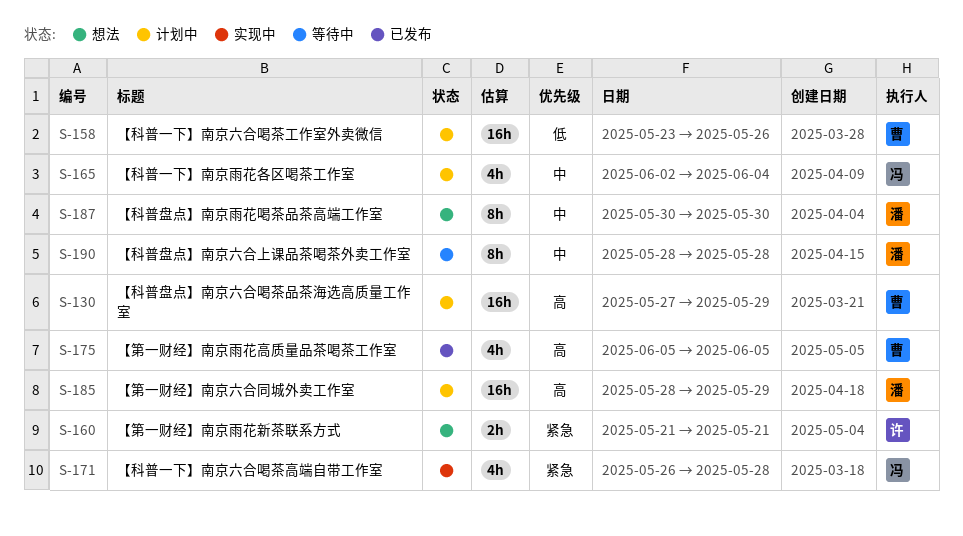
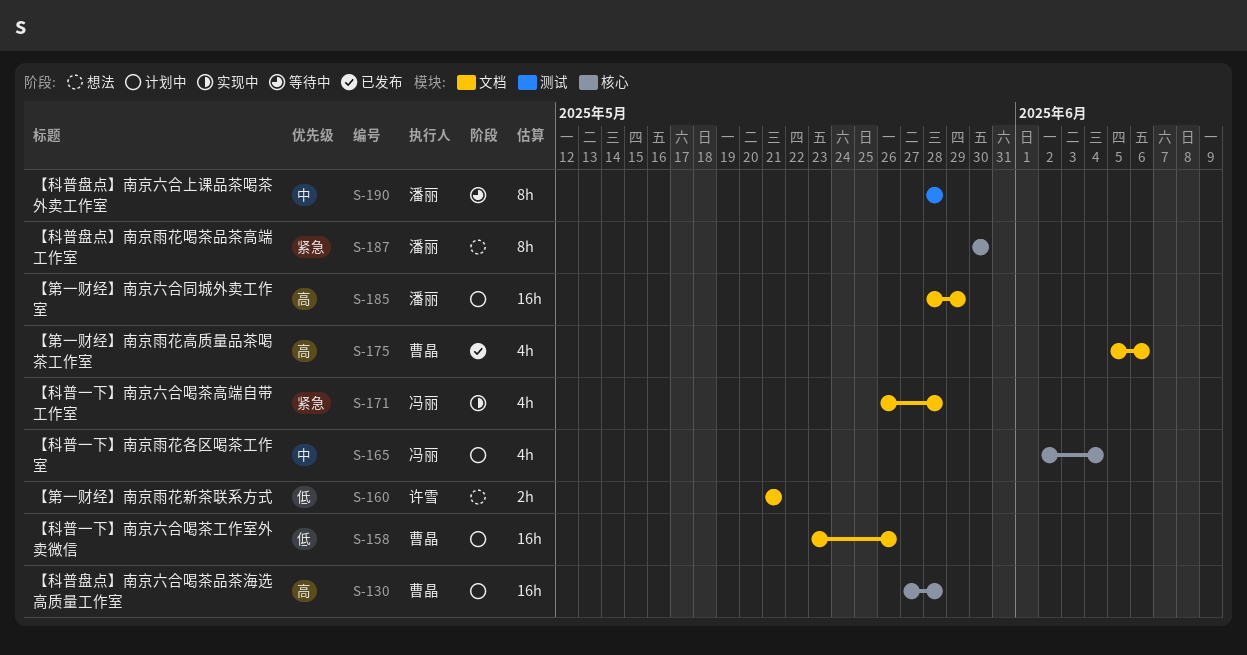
S-130, due: May 29 -> May 28
S-160, priority: 紧急 -> 低
S-175, due: Jun 5 -> Jun 6
S-187, priority: 中 -> 紧急

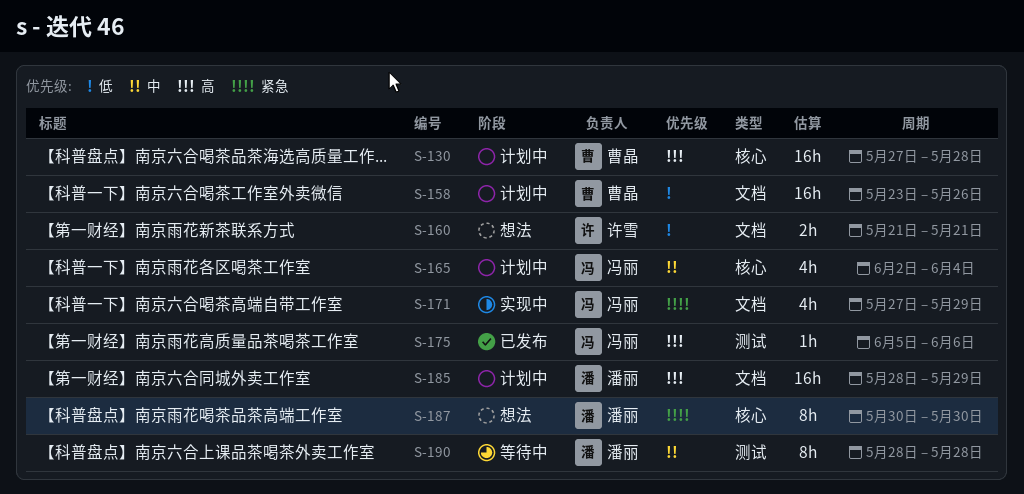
S-171, start: May 26 -> May 27
S-171, due: May 28 -> May 29
S-175, owner: 曹晶 -> 冯丽
S-175, label: 文档 -> 测试
S-175, estimate: 4h -> 1h

